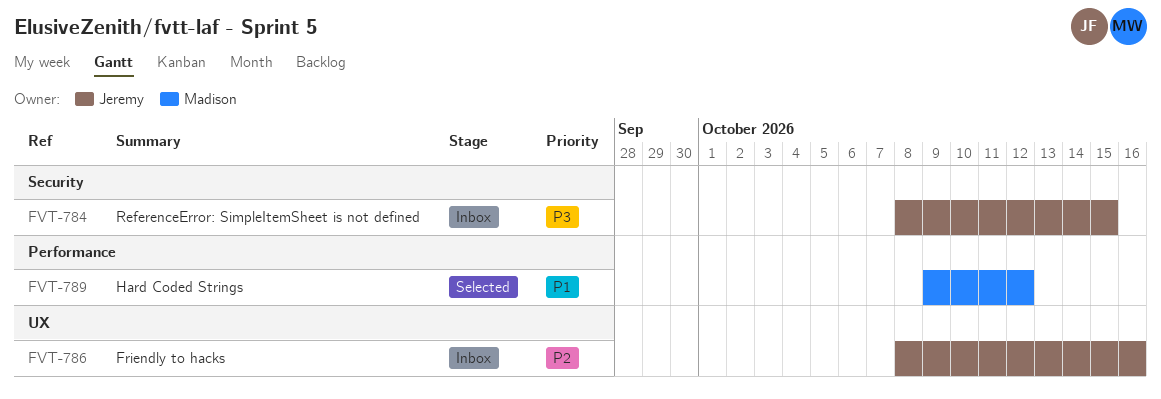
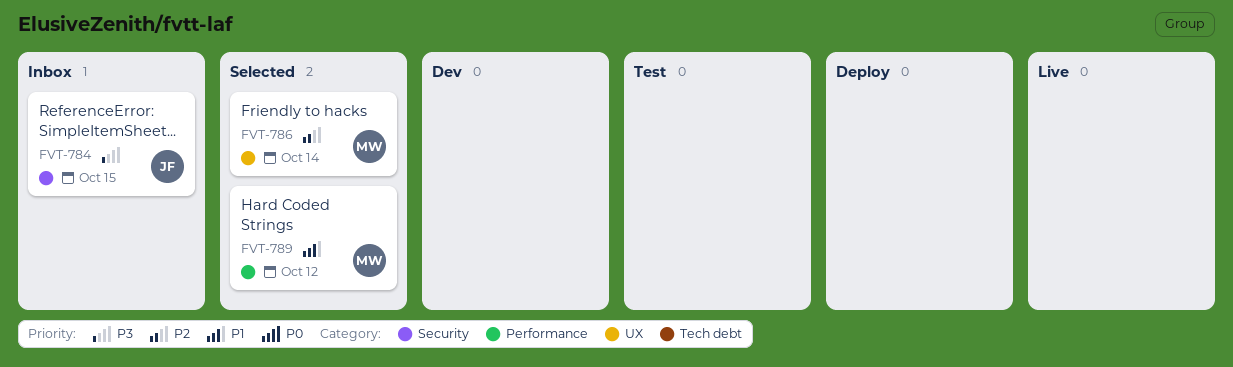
FVT-786, status: Inbox -> Selected
FVT-786, owner: Jeremy -> Madison
FVT-786, due: Oct 16 -> Oct 14

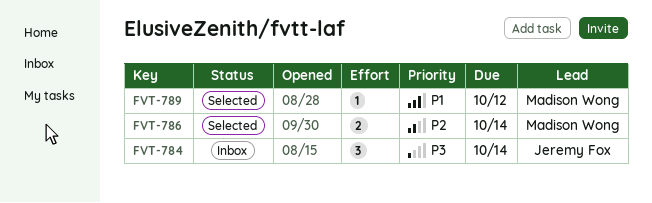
FVT-784, due: Oct 15 -> Oct 14

